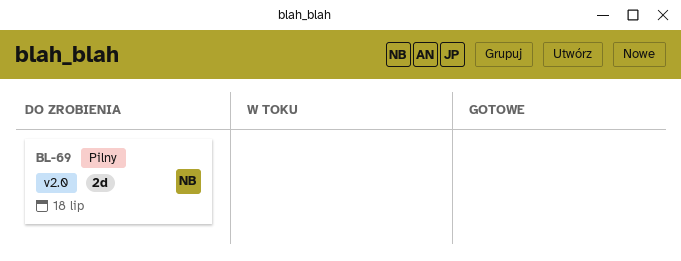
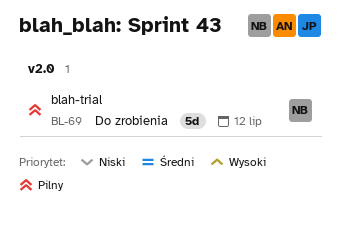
BL-69, estimate: 2d -> 5d
BL-69, due: Jul 18 -> Jul 12

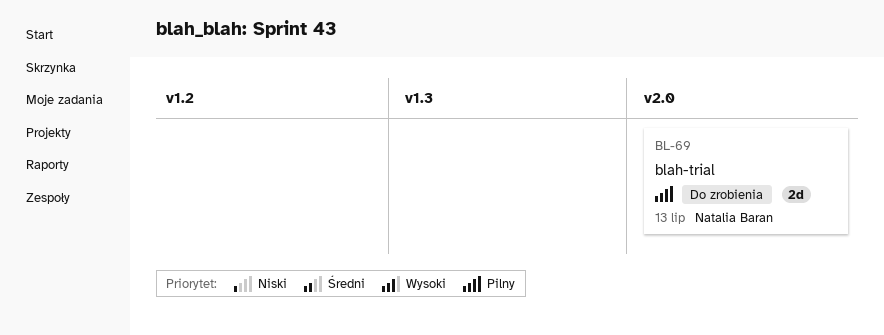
BL-69, estimate: 5d -> 2d
BL-69, due: Jul 12 -> Jul 13

